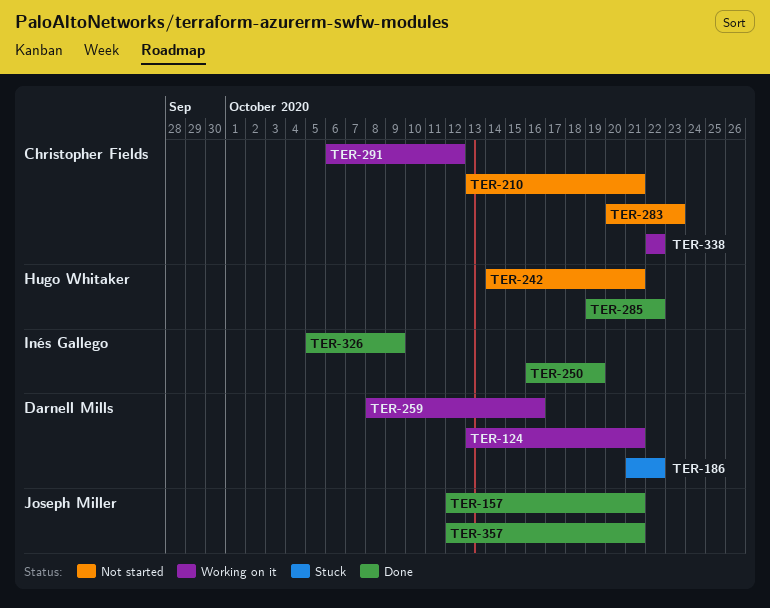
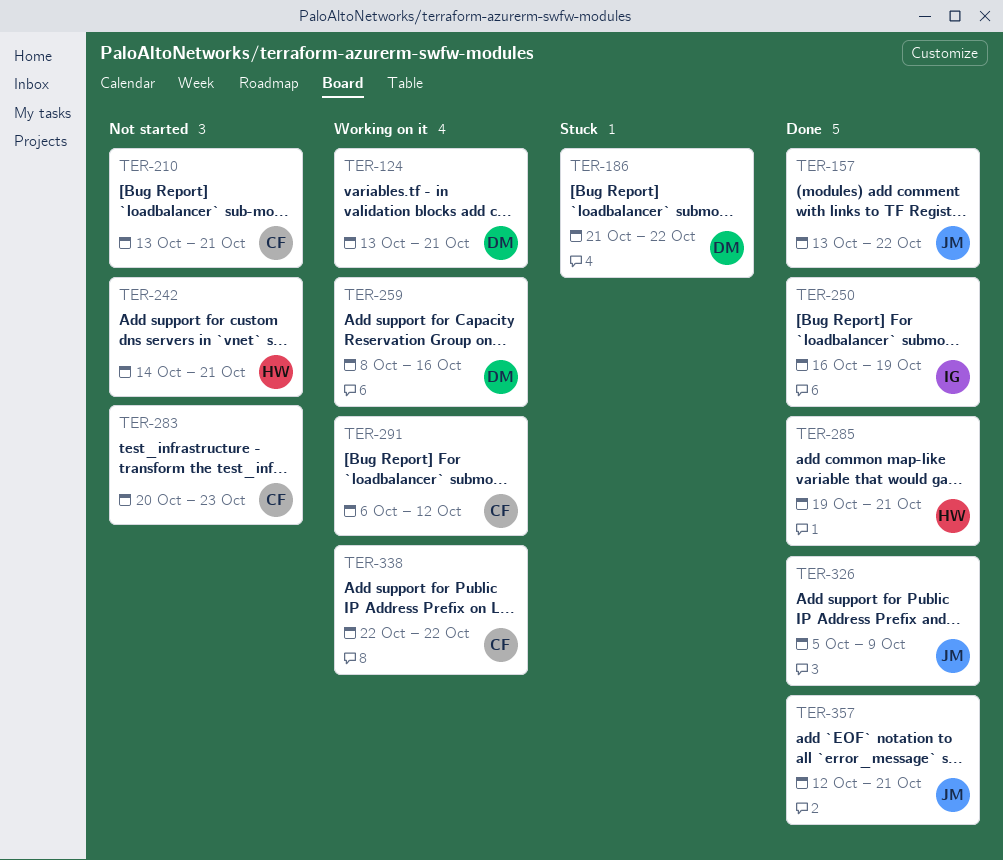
TER-157, start: Oct 12 -> Oct 13
TER-157, due: Oct 21 -> Oct 22
TER-285, due: Oct 22 -> Oct 21
TER-326, owner: Inés Gallego -> Joseph Miller

